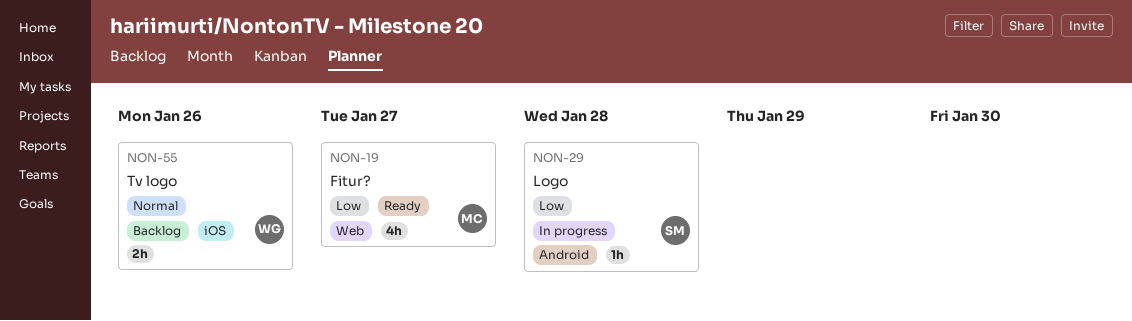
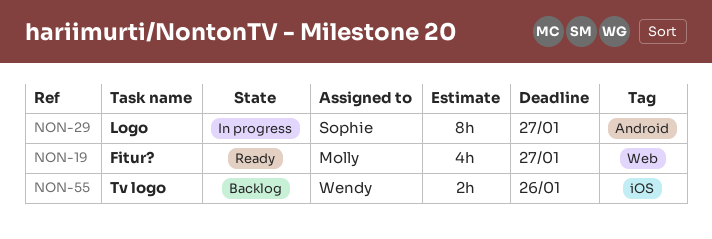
NON-29, estimate: 1h -> 8h
NON-29, due: Jan 28 -> Jan 27

